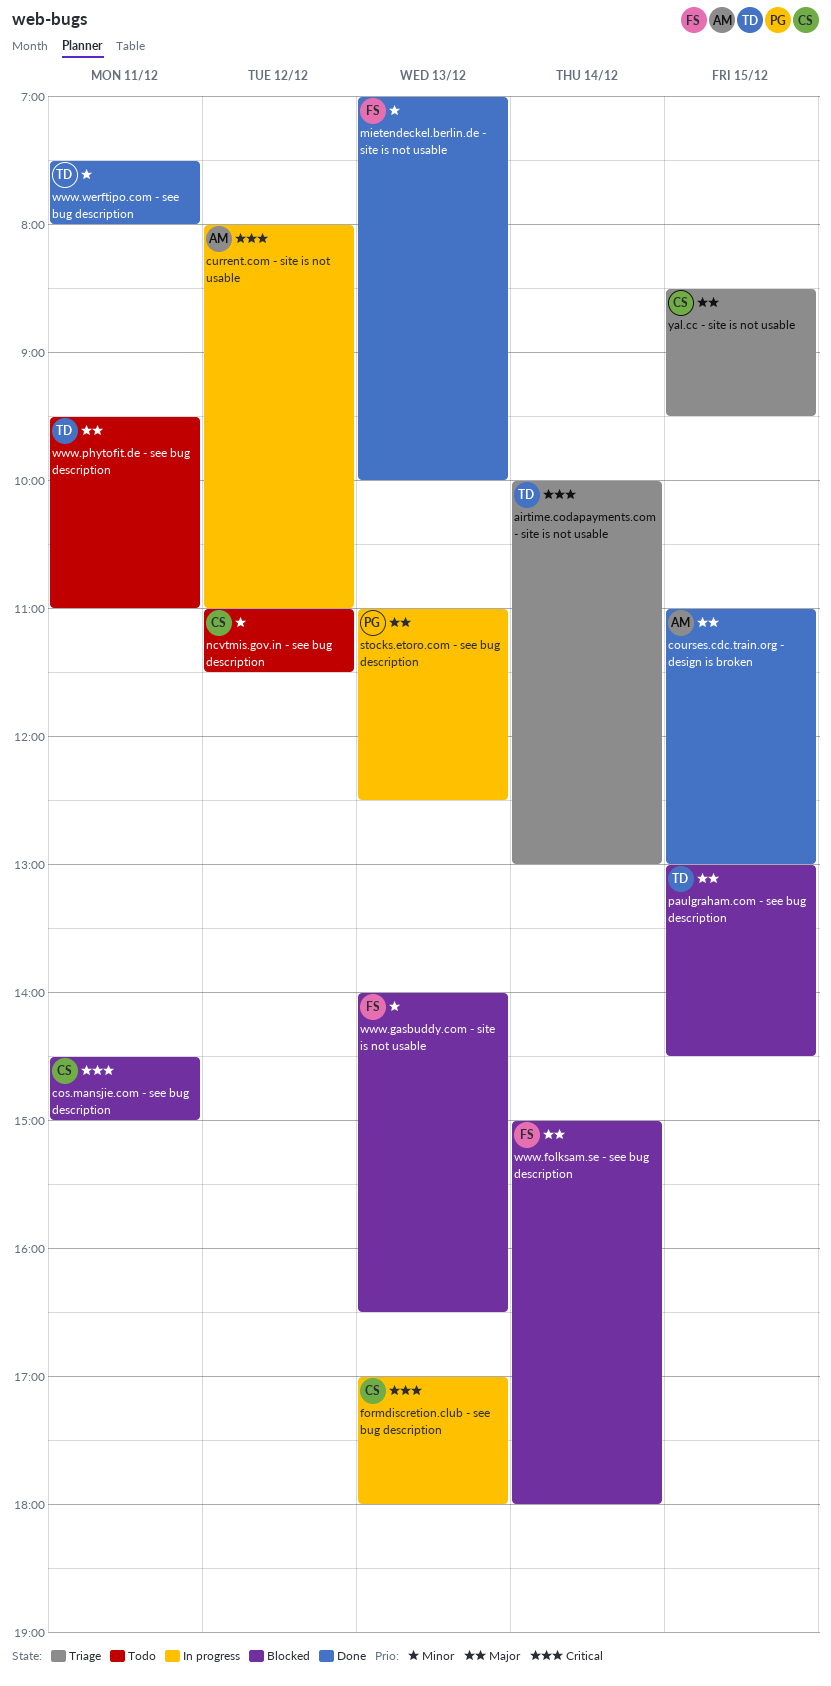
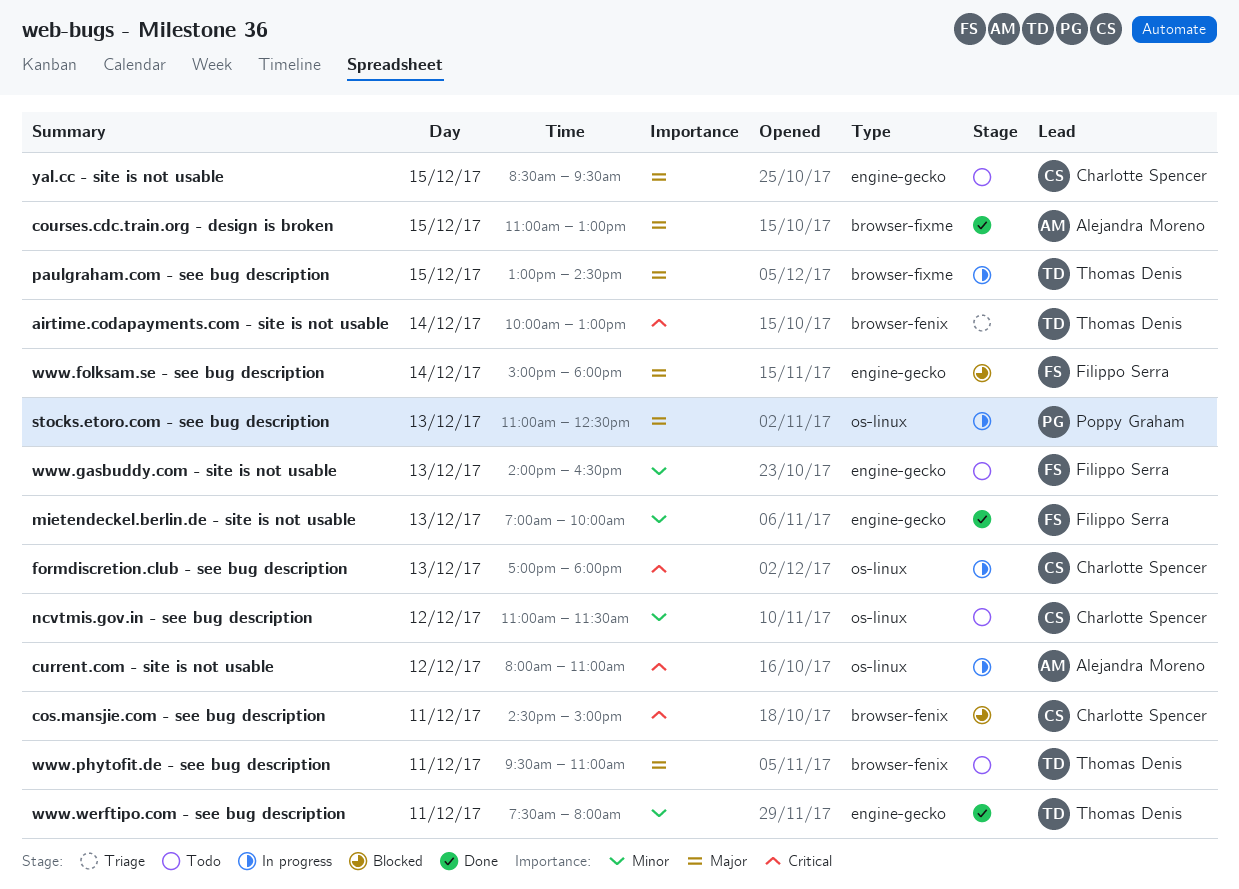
paulgraham.com - see bug description, status: Blocked -> In progress
www.gasbuddy.com - site is not usable, status: Blocked -> Todo
yal.cc - site is not usable, status: Triage -> Todo

